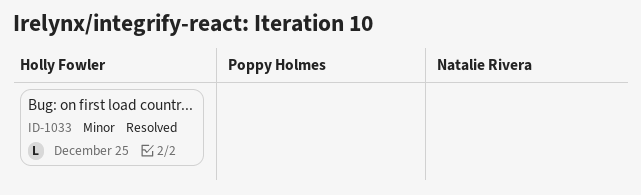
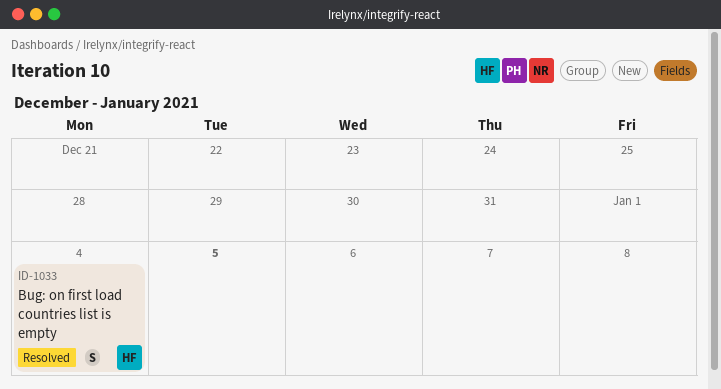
ID-1033, estimate: L -> S
ID-1033, due: Dec 25 -> Jan 4

